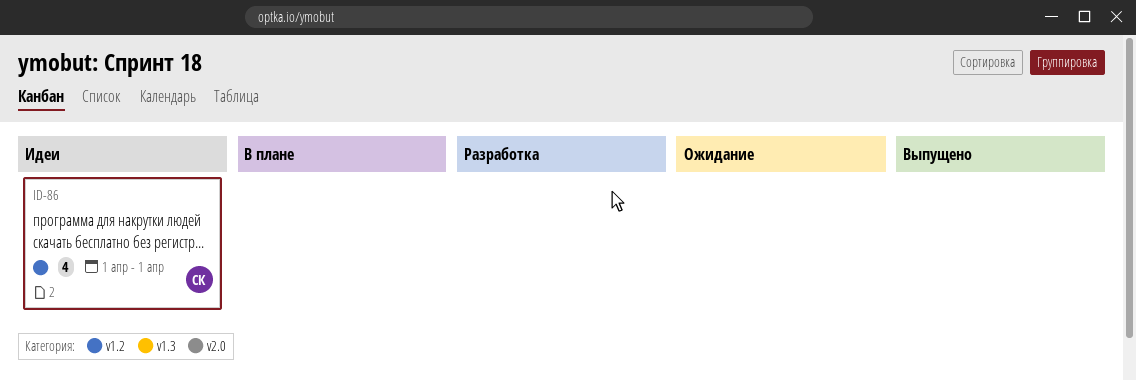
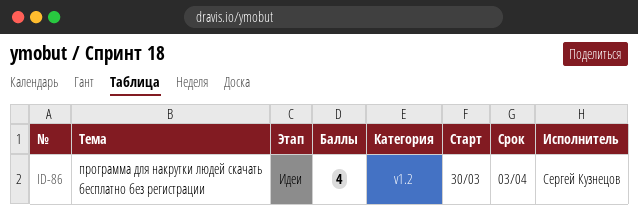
ID-86, start: Apr 1 -> Mar 30
ID-86, due: Apr 1 -> Apr 3

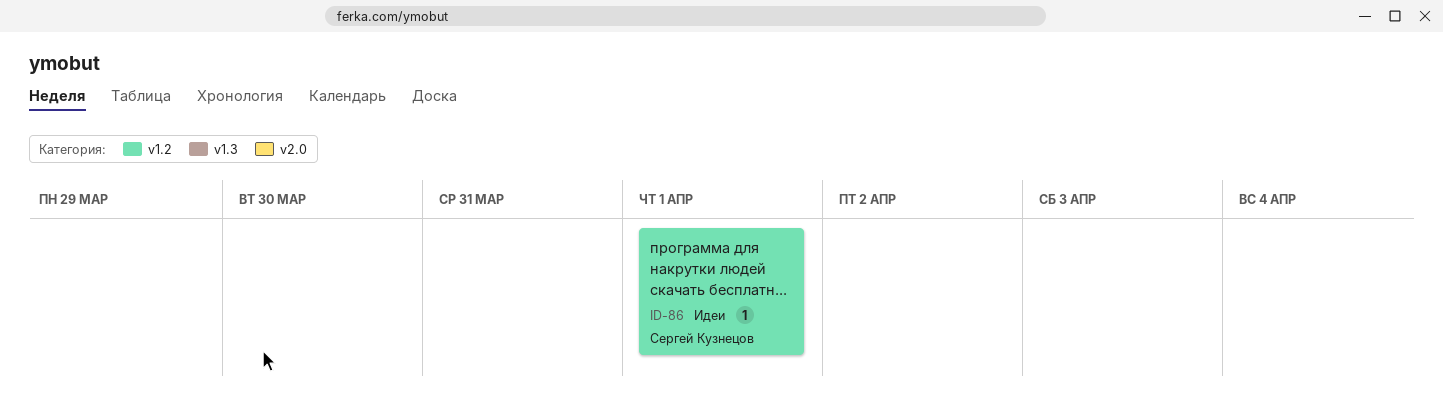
ID-86, estimate: 4 -> 1
ID-86, due: Apr 3 -> Apr 1

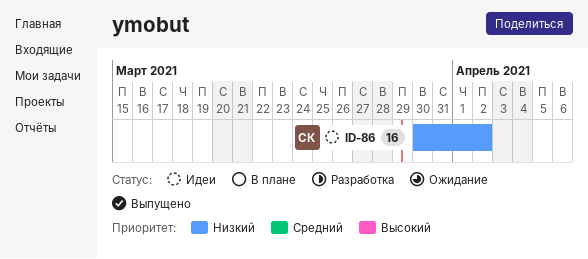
ID-86, estimate: 1 -> 16
ID-86, due: Apr 1 -> Apr 2

